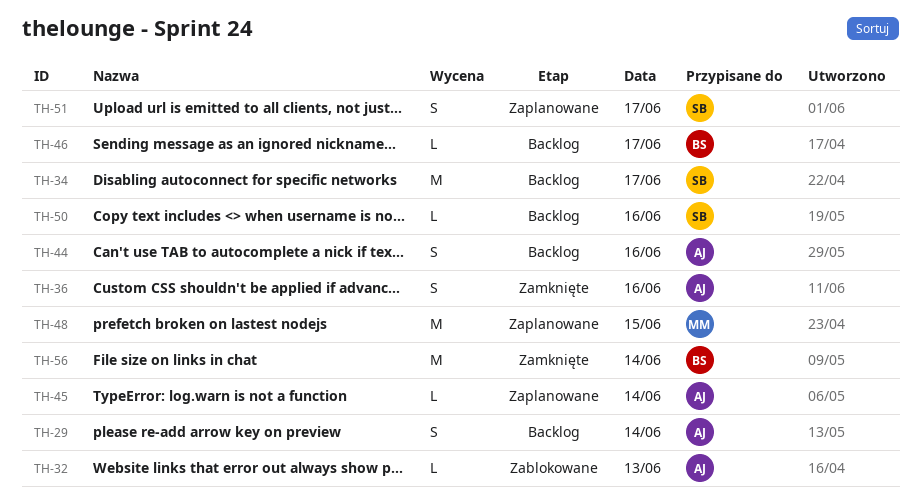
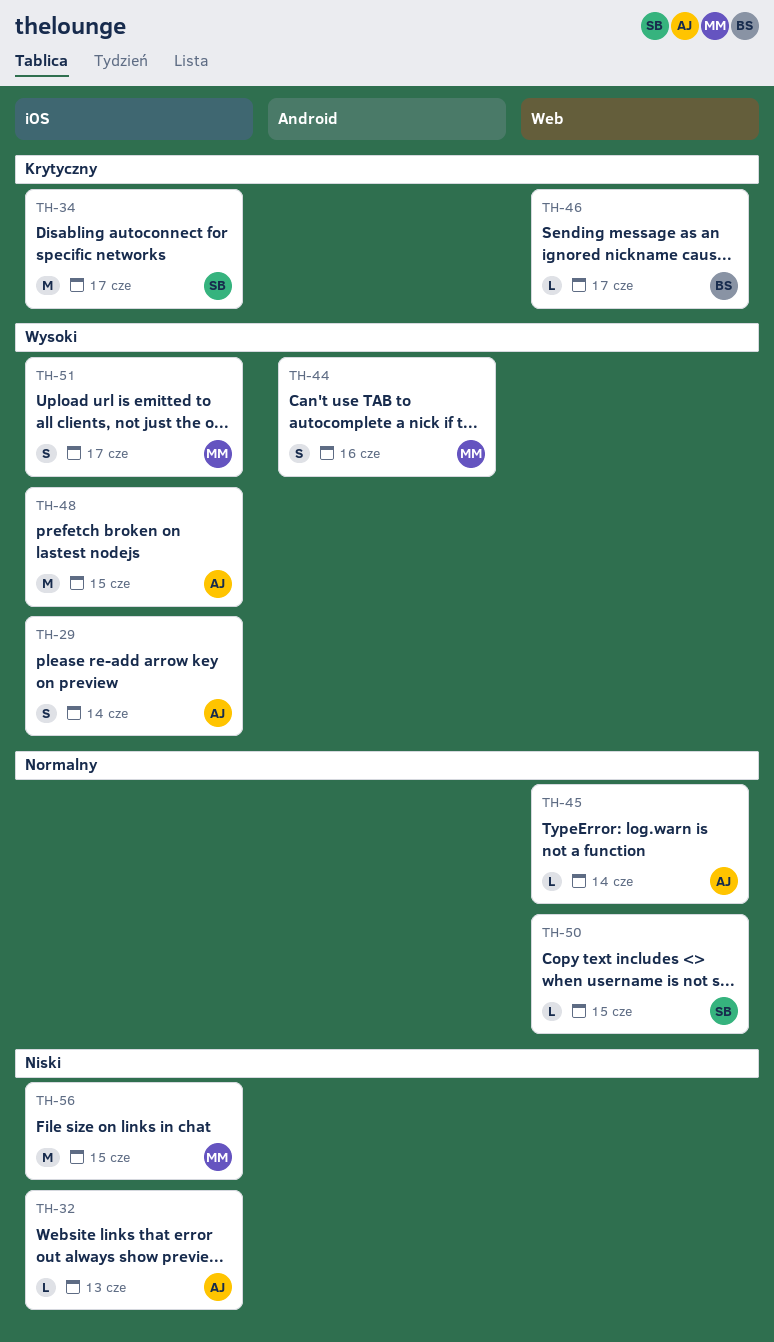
TH-36: present -> none
TH-44, owner: AJ -> MM
TH-48, owner: MM -> AJ
TH-50, day: Jun 16 -> Jun 15
TH-51, owner: SB -> MM
TH-56, owner: BS -> MM
TH-56, day: Jun 14 -> Jun 15

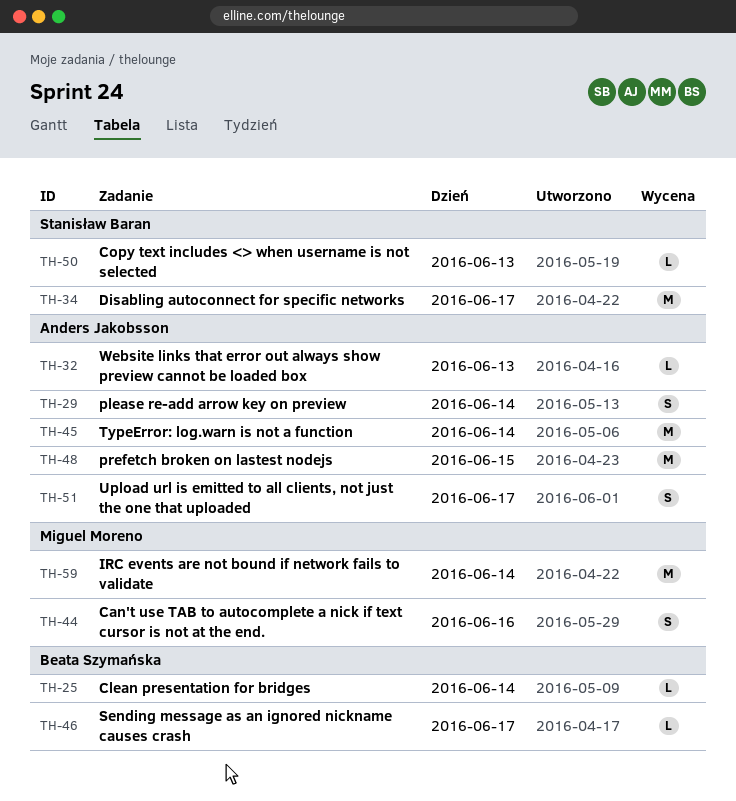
TH-25: none -> present
TH-45, estimate: L -> M
TH-50, day: Jun 15 -> Jun 13
TH-51, owner: Miguel Moreno -> Anders Jakobsson
TH-56: present -> none
TH-59: none -> present

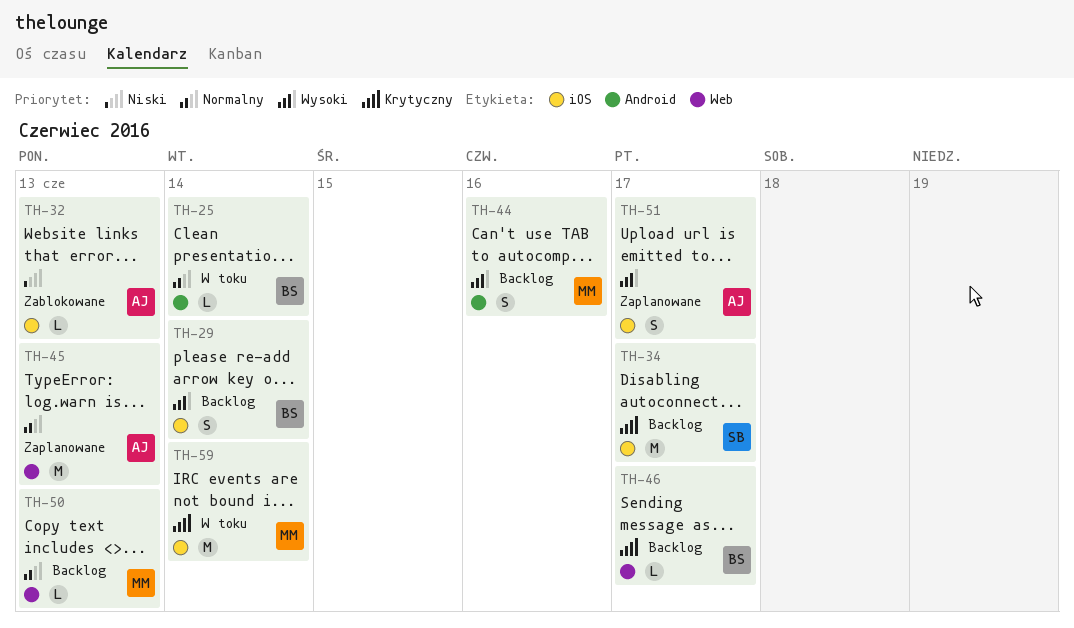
TH-29, owner: Anders Jakobsson -> Beata Szymańska
TH-45, day: Jun 14 -> Jun 13
TH-48: present -> none
TH-50, owner: Stanisław Baran -> Miguel Moreno

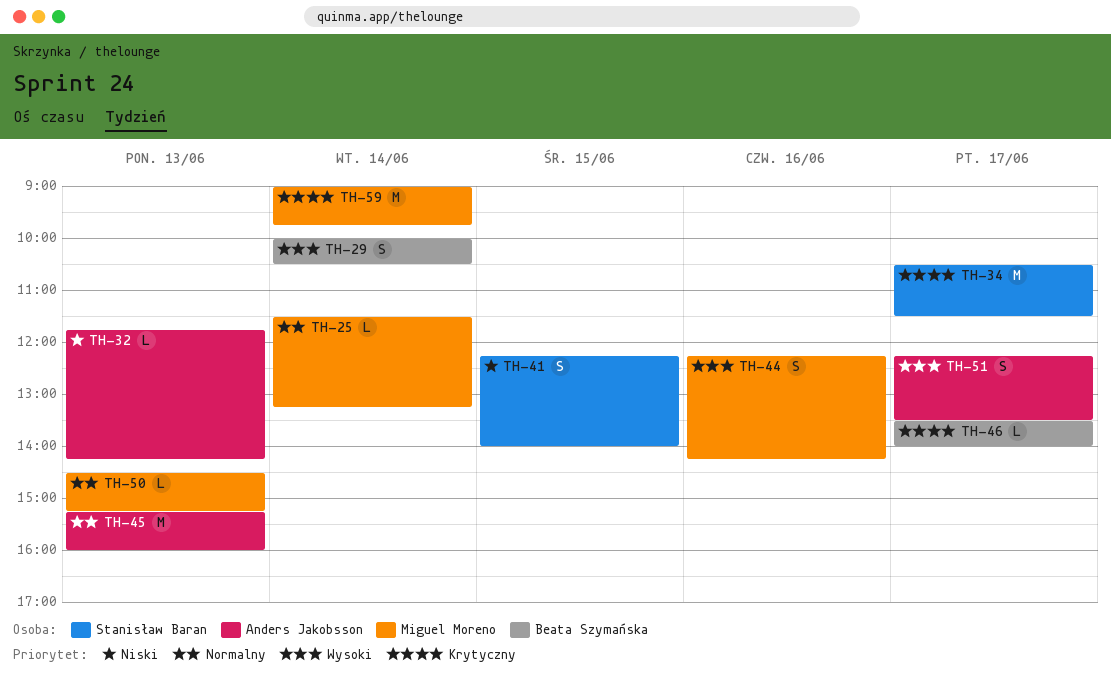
TH-25, owner: Beata Szymańska -> Miguel Moreno
TH-41: none -> present

